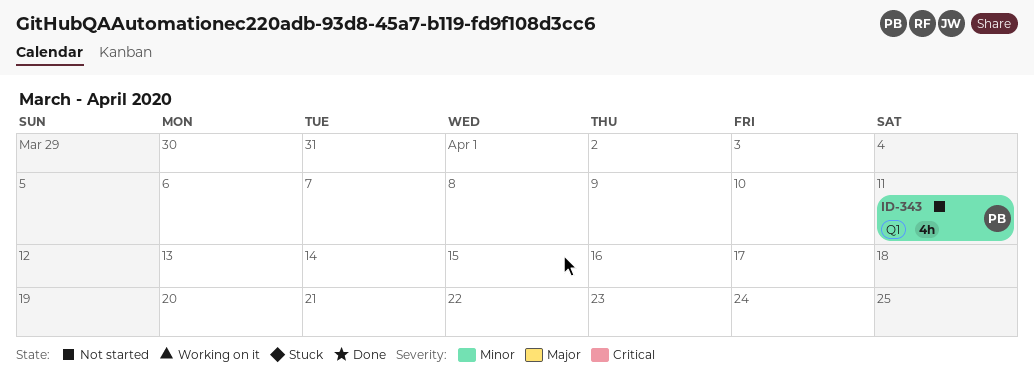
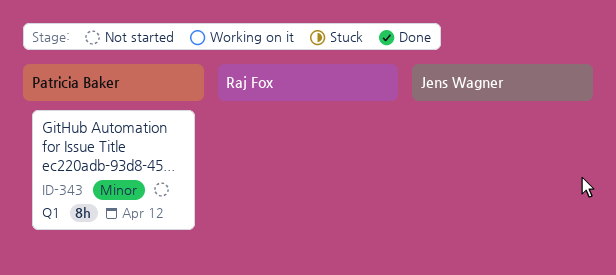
ID-343, estimate: 4h -> 8h
ID-343, due: Apr 11 -> Apr 12

